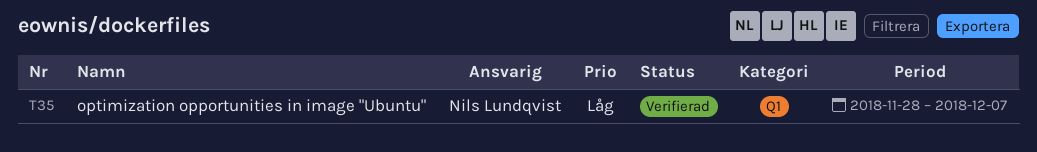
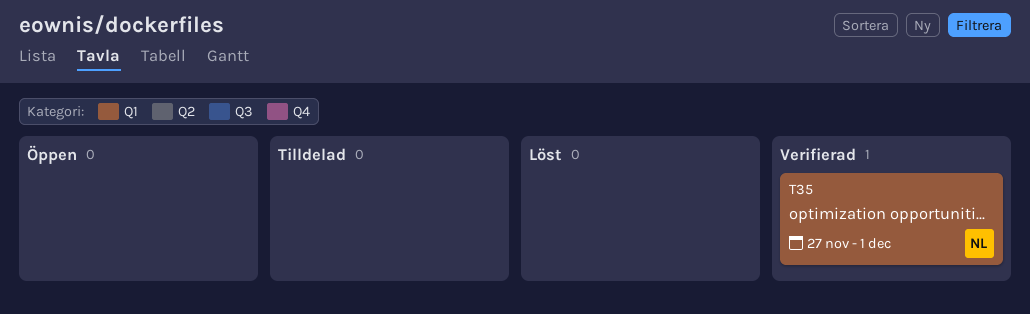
T35, start: Nov 28 -> Nov 27
T35, due: Dec 7 -> Dec 1

